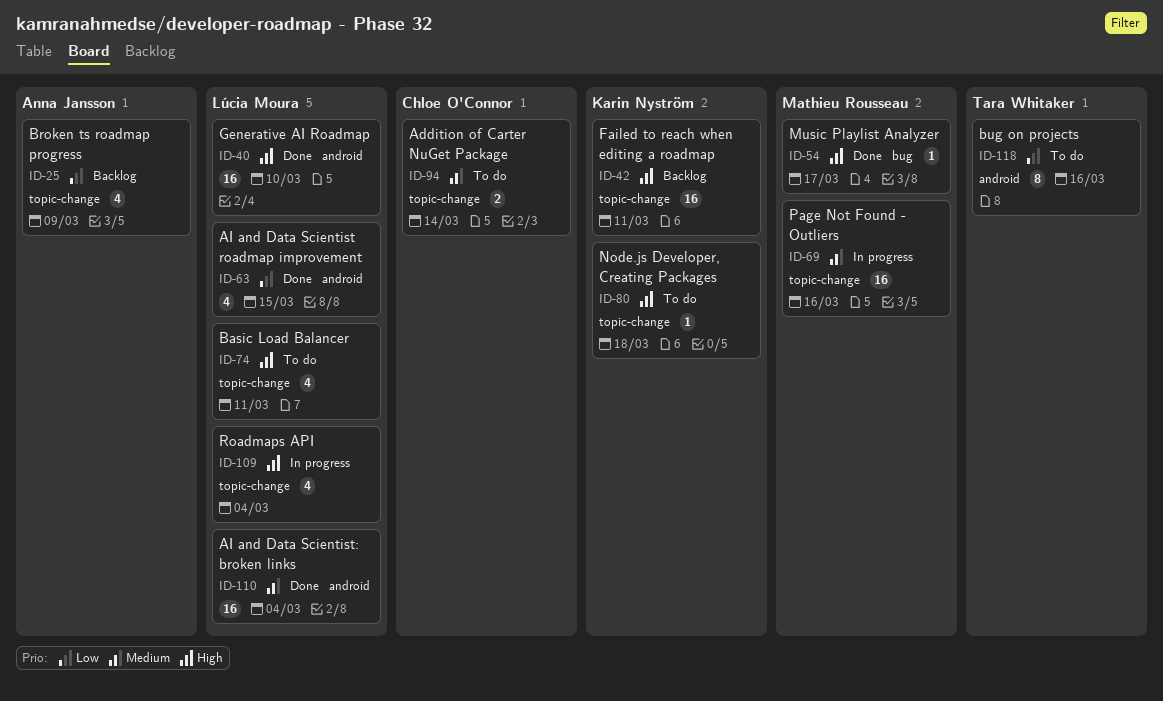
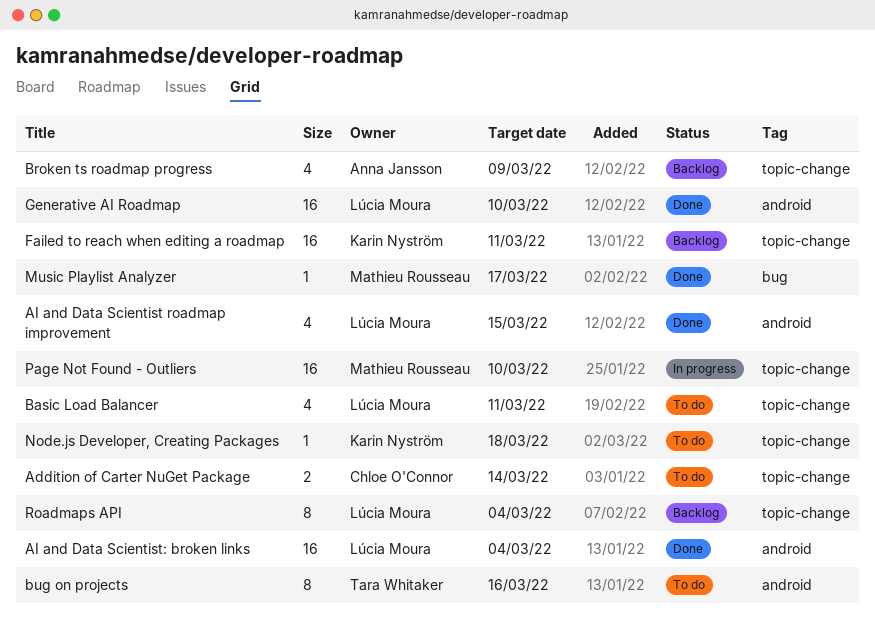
Page Not Found - Outliers, due: Mar 16 -> Mar 10
Roadmaps API, status: In progress -> Backlog
Roadmaps API, estimate: 4 -> 8

